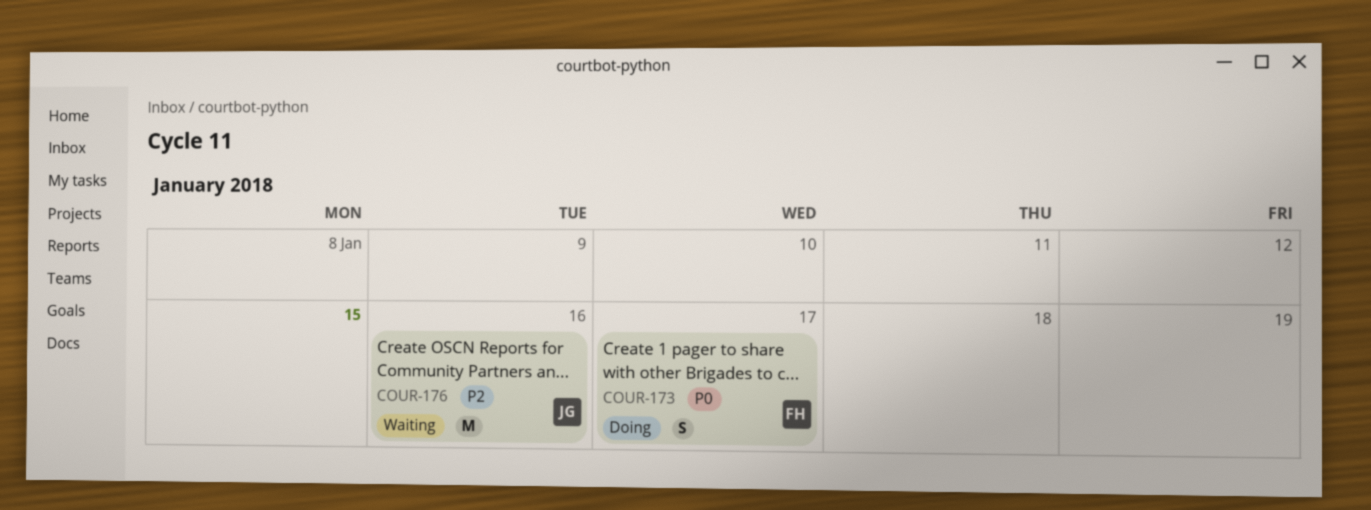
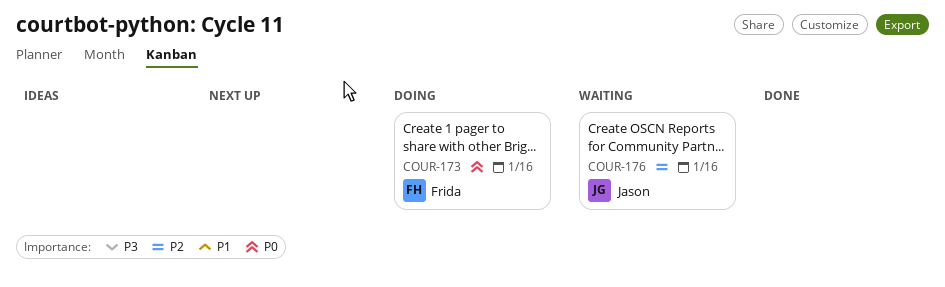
COUR-173, due: Jan 17 -> Jan 16

